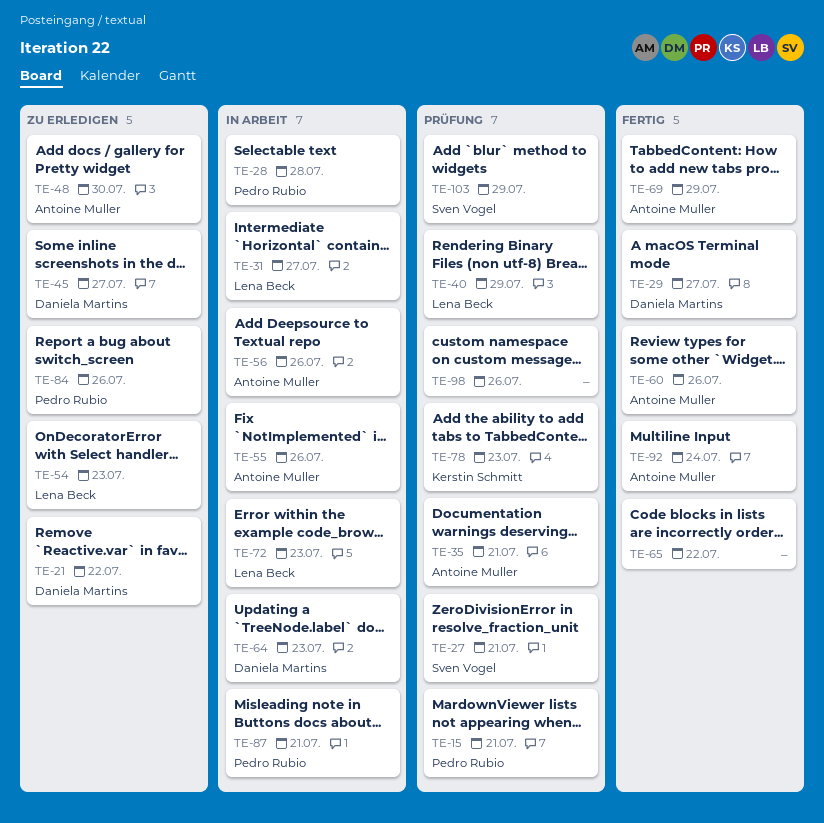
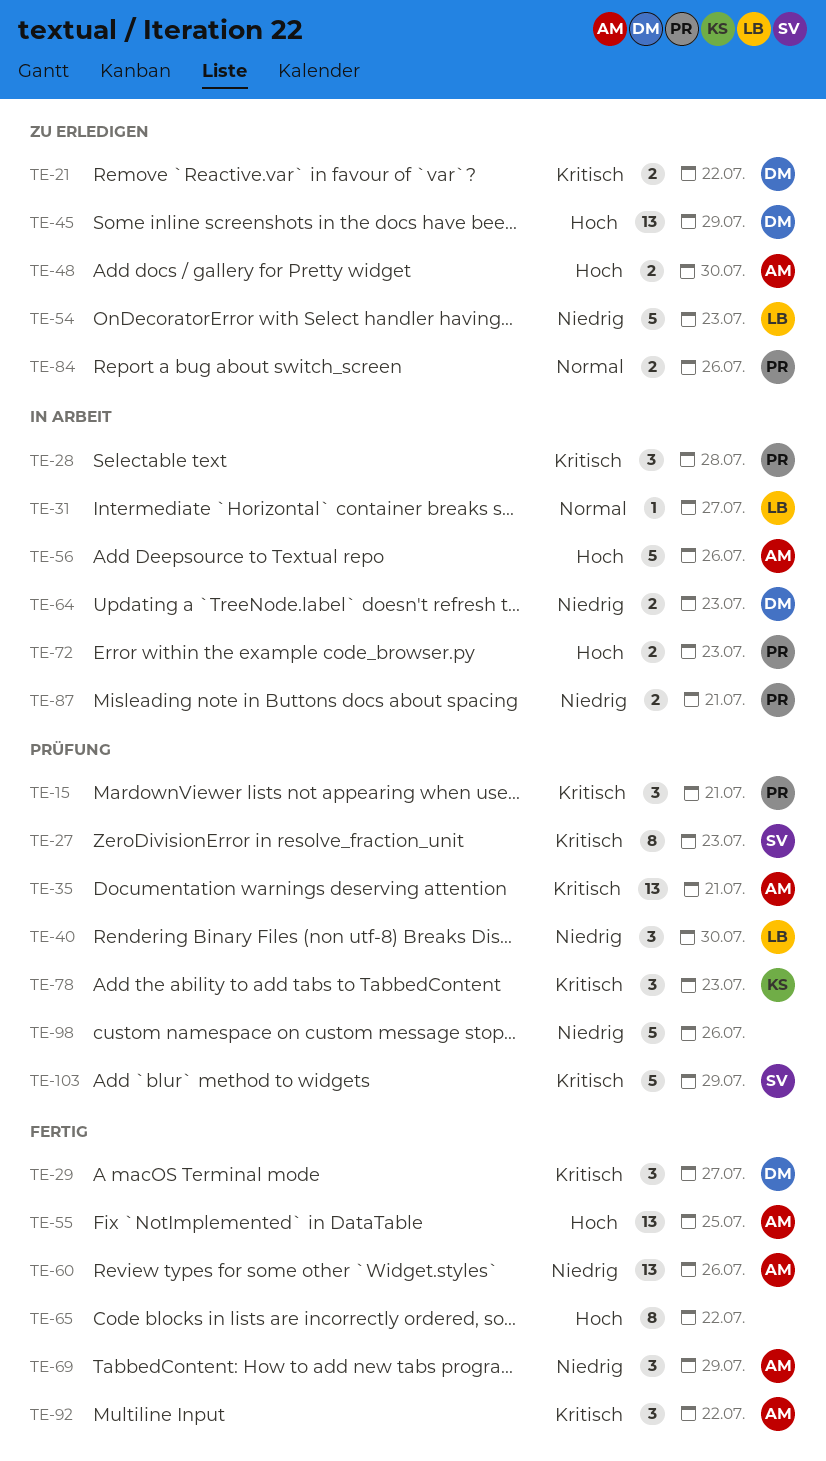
TE-27, due: Jul 21 -> Jul 23
TE-40, due: Jul 29 -> Jul 30
TE-45, due: Jul 27 -> Jul 29
TE-55, status: In Arbeit -> Fertig
TE-55, due: Jul 26 -> Jul 25
TE-72, owner: Lena Beck -> Pedro Rubio
TE-92, due: Jul 24 -> Jul 22

